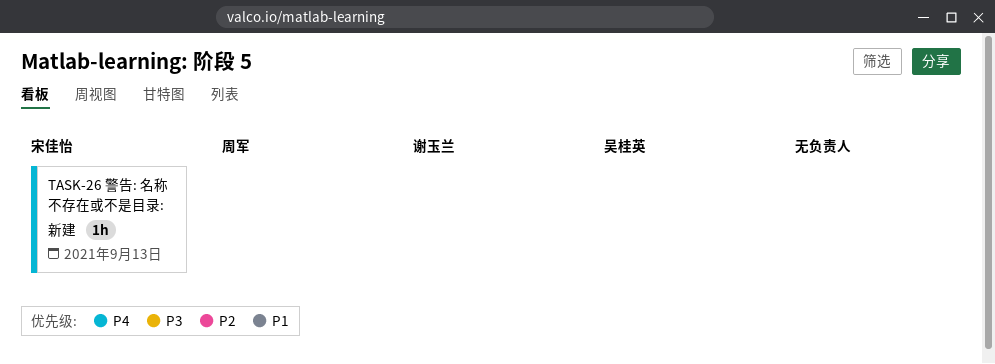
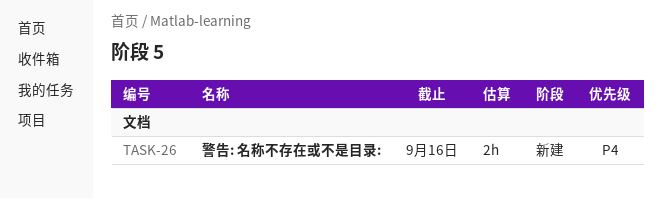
TASK-26, estimate: 1h -> 2h
TASK-26, due: Sep 13 -> Sep 16

